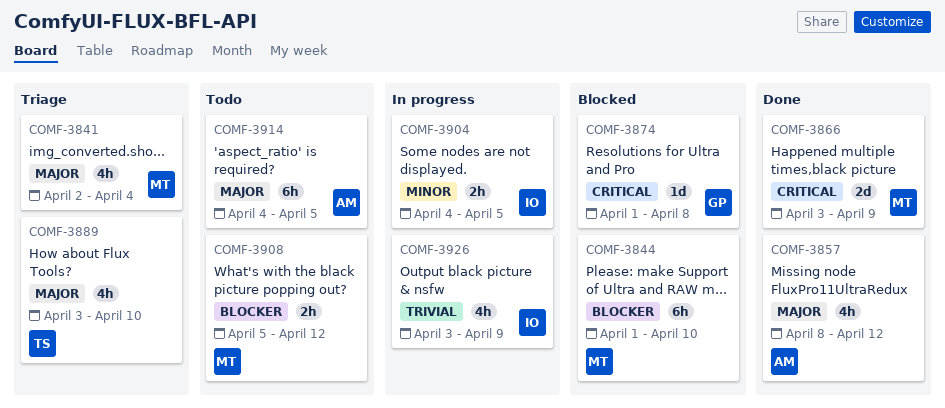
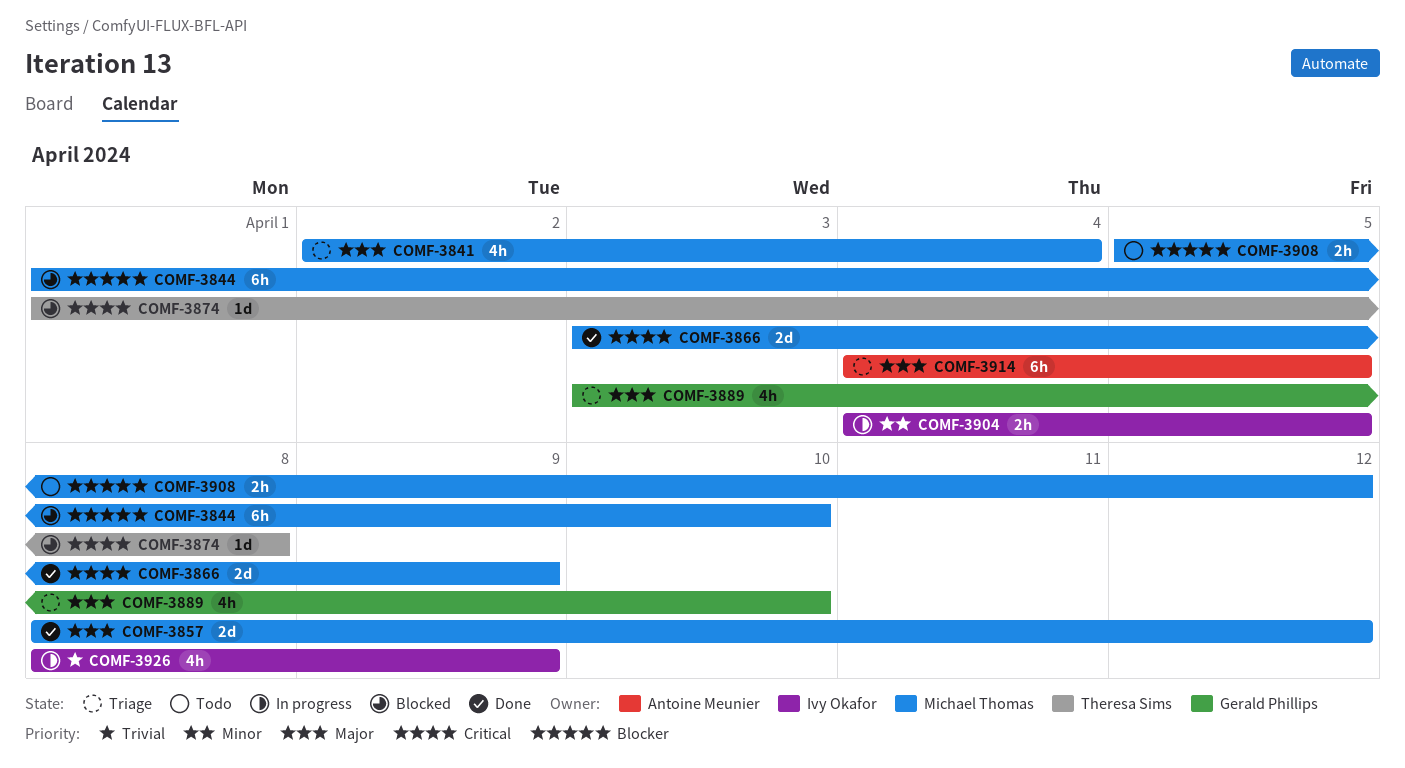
COMF-3857, owner: Antoine Meunier -> Michael Thomas
COMF-3857, estimate: 4h -> 2d
COMF-3874, owner: Gerald Phillips -> Theresa Sims
COMF-3889, owner: Theresa Sims -> Gerald Phillips
COMF-3914, status: Todo -> Triage
COMF-3926, start: Apr 3 -> Apr 8

